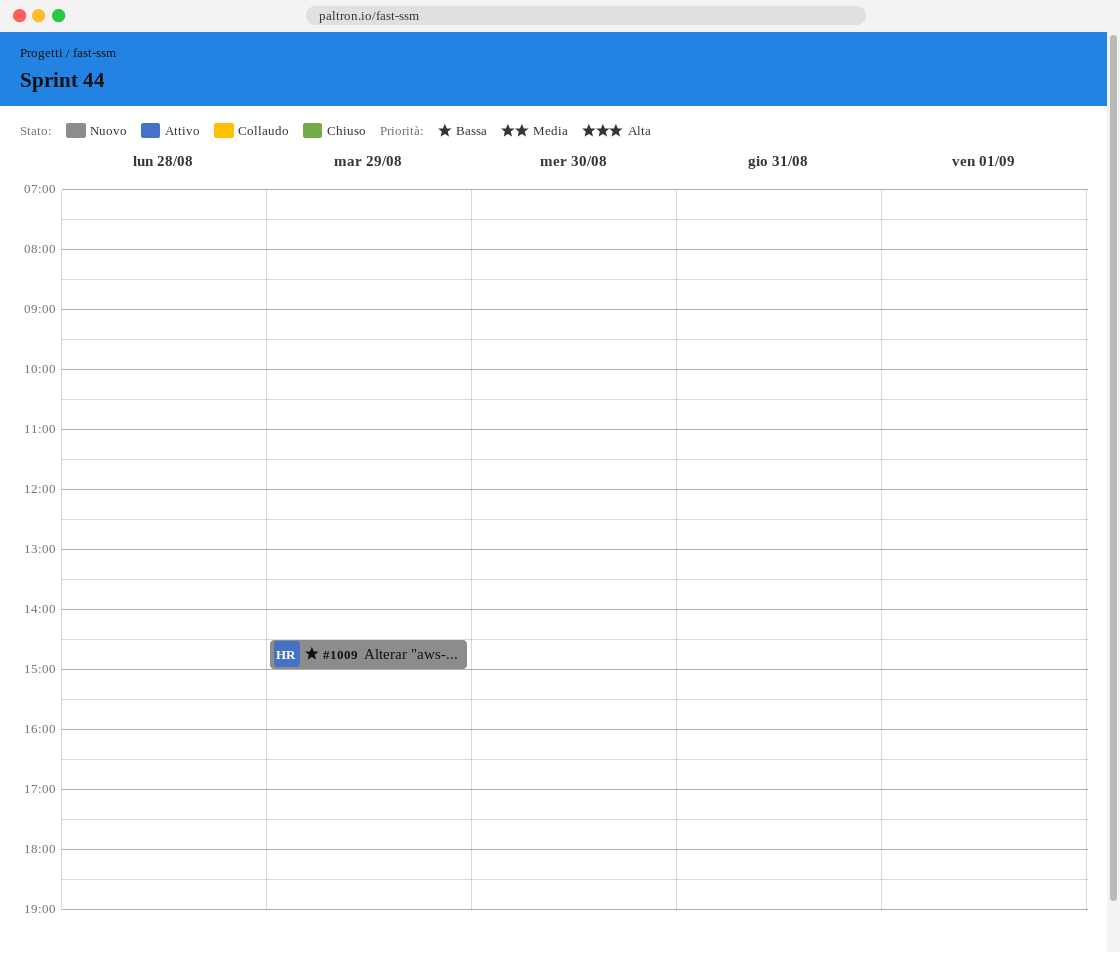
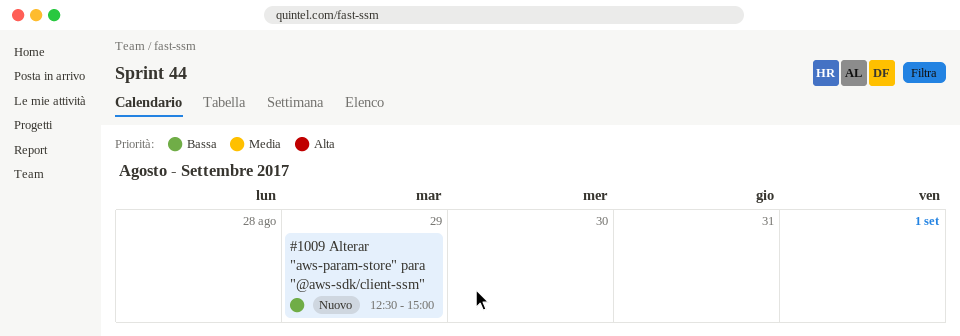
#1009, begins: 14:30 -> 12:30

